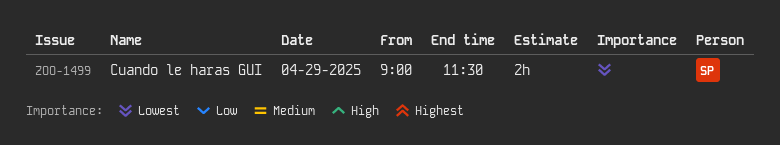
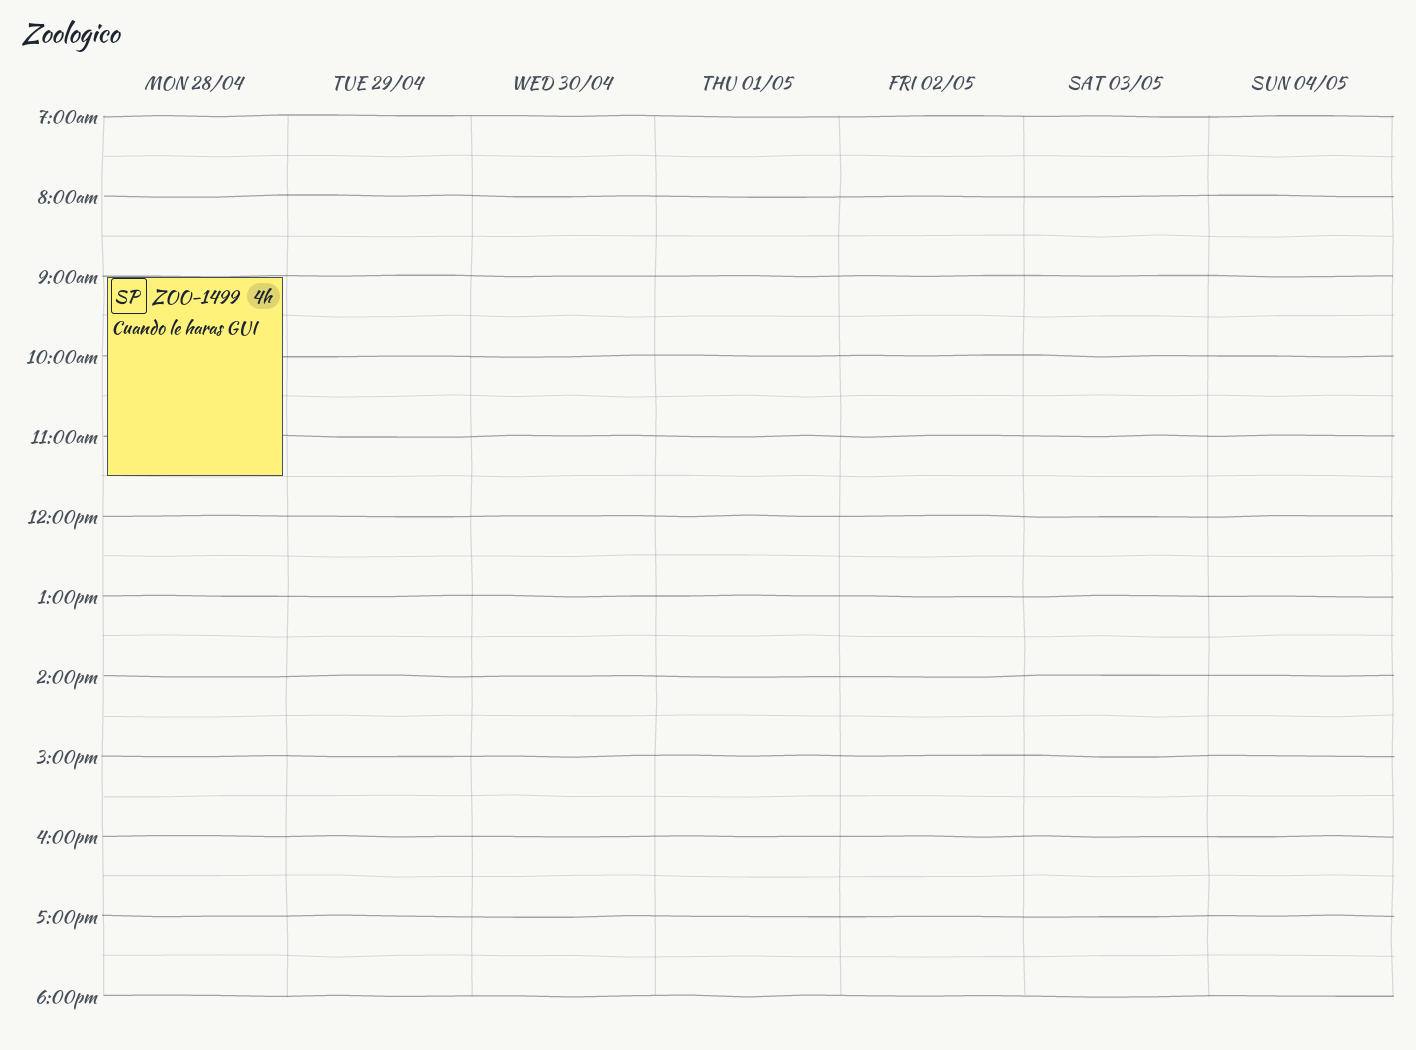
ZOO-1499, estimate: 2h -> 4h
ZOO-1499, day: Apr 29 -> Apr 28

